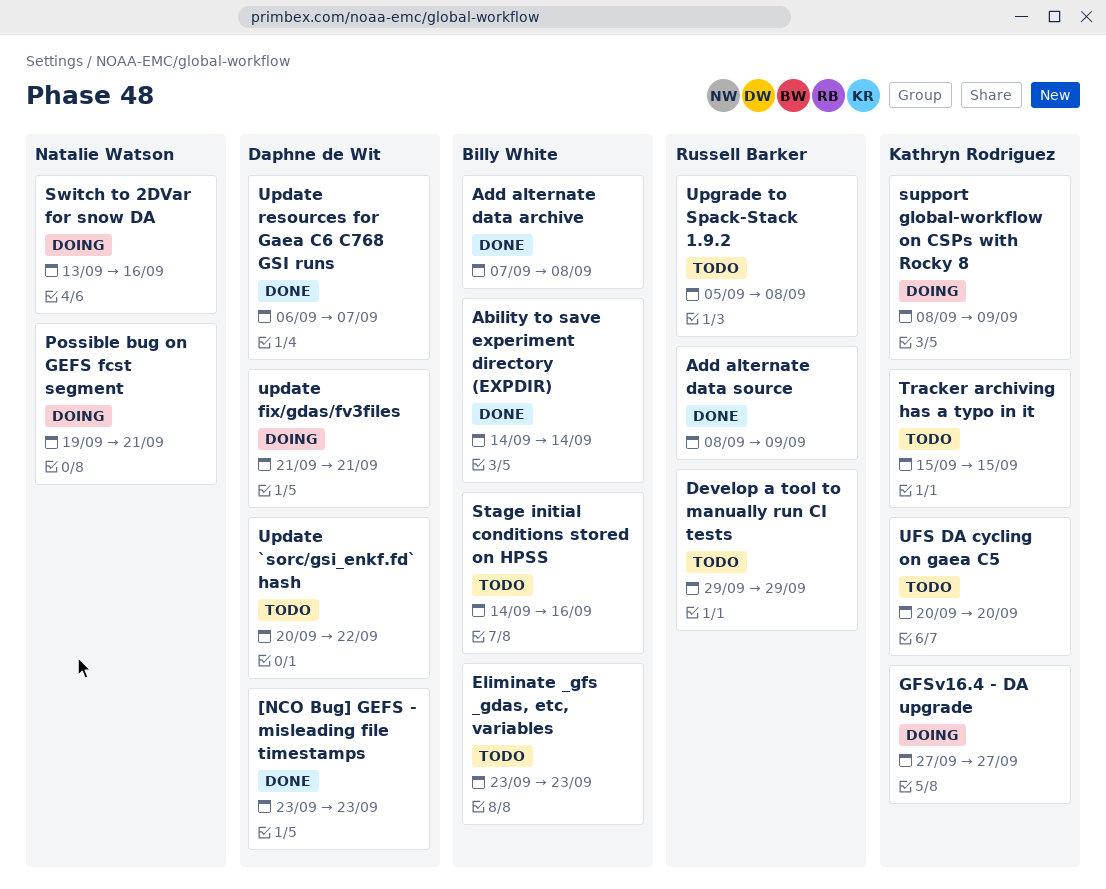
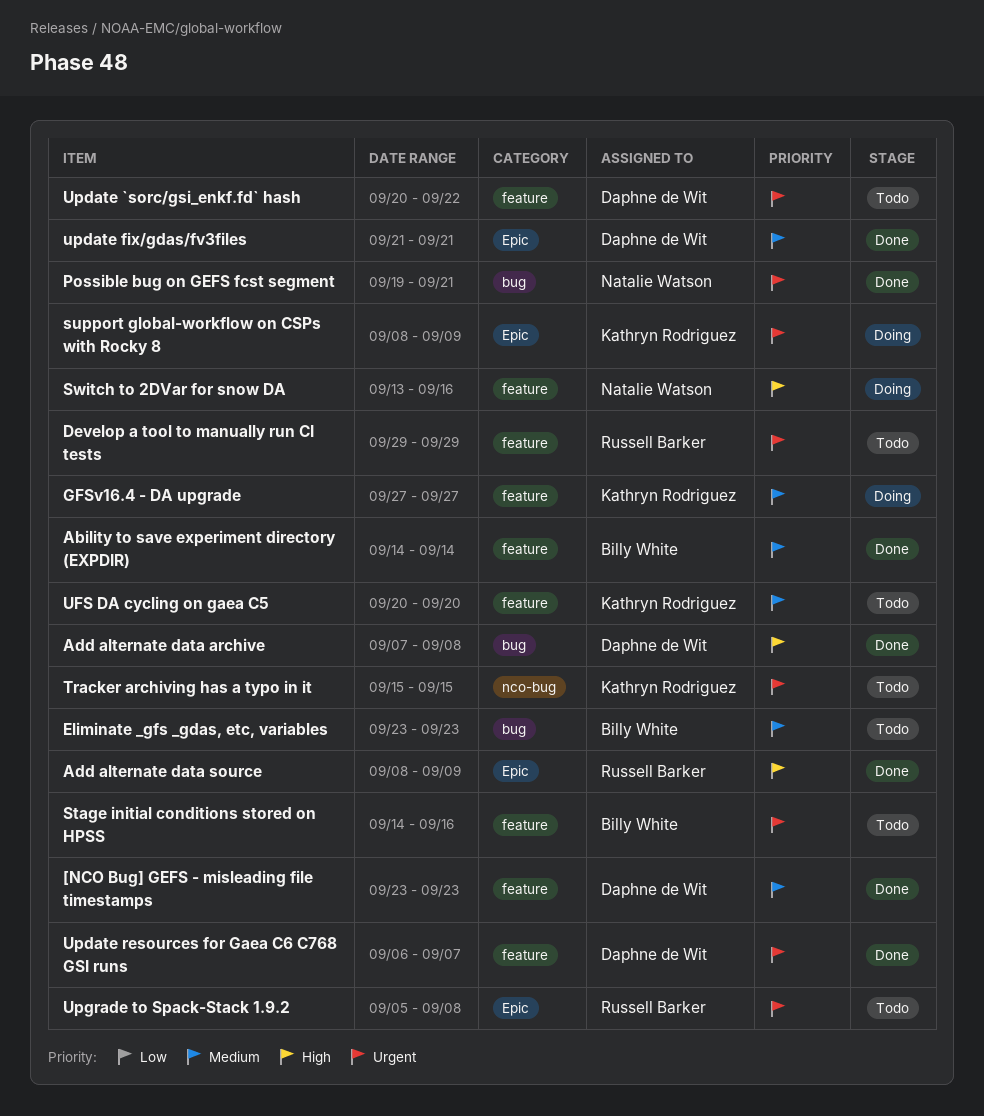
Add alternate data archive, owner: Billy White -> Daphne de Wit
Possible bug on GEFS fcst segment, status: Doing -> Done
update fix/gdas/fv3files, status: Doing -> Done

